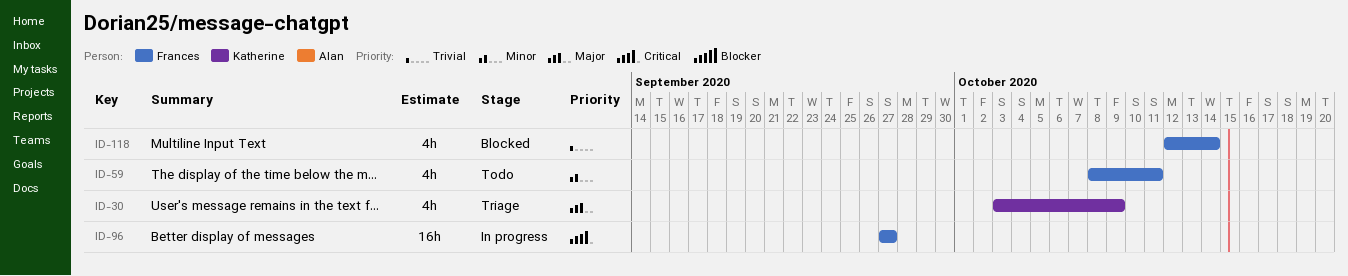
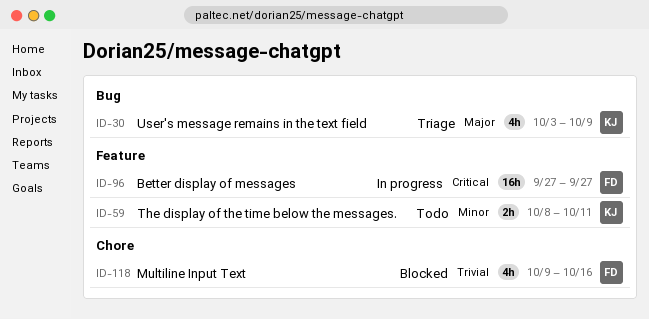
ID-59, owner: Frances -> Katherine
ID-59, estimate: 4h -> 2h
ID-118, start: Oct 12 -> Oct 9
ID-118, due: Oct 14 -> Oct 16

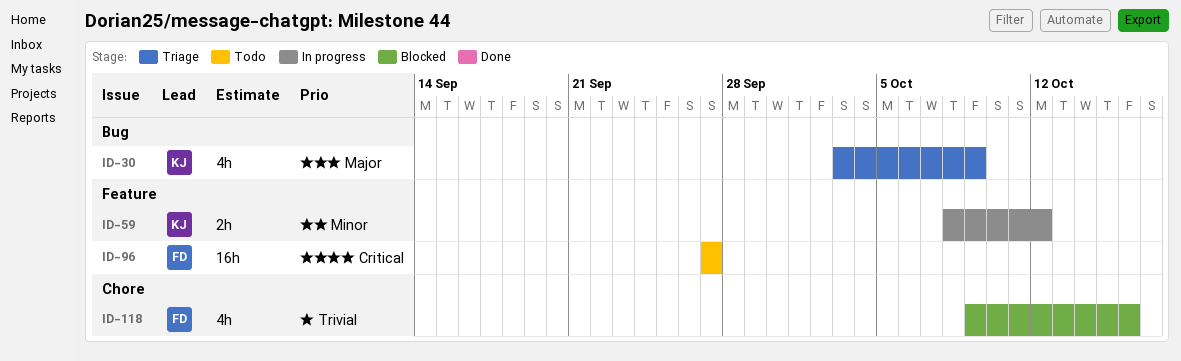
ID-59, status: Todo -> In progress
ID-59, due: Oct 11 -> Oct 12
ID-96, status: In progress -> Todo

